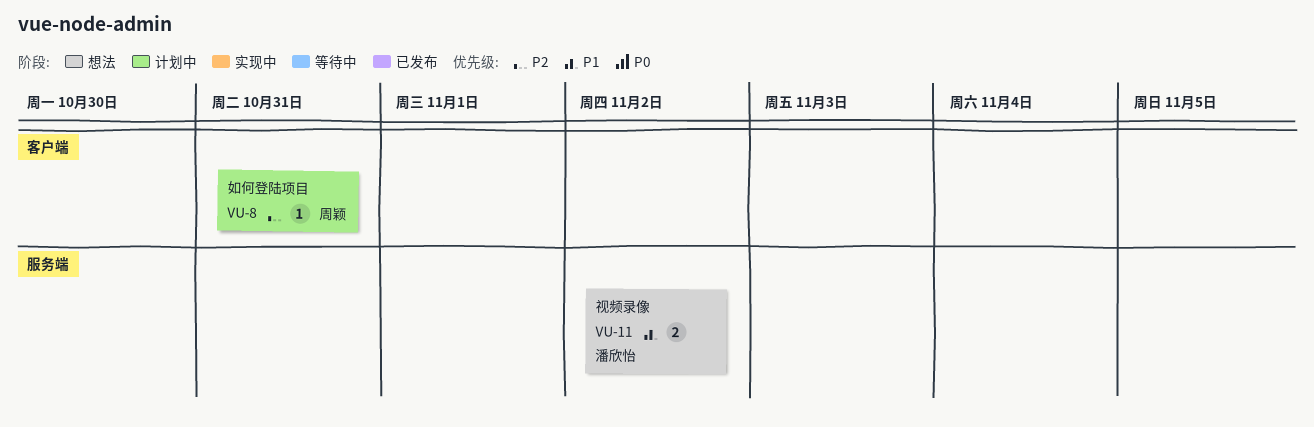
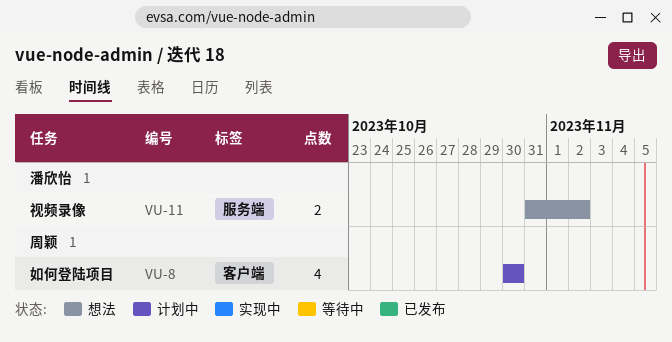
VU-8, estimate: 1 -> 4
VU-8, due: Oct 31 -> Oct 30

